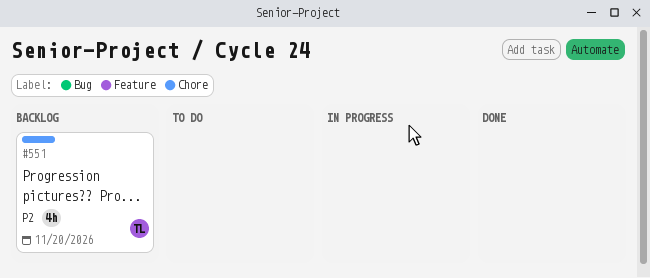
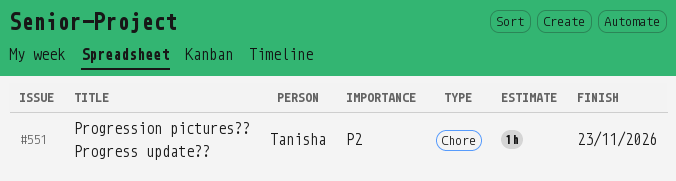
#551, estimate: 4h -> 1h
#551, due: Nov 20 -> Nov 23

